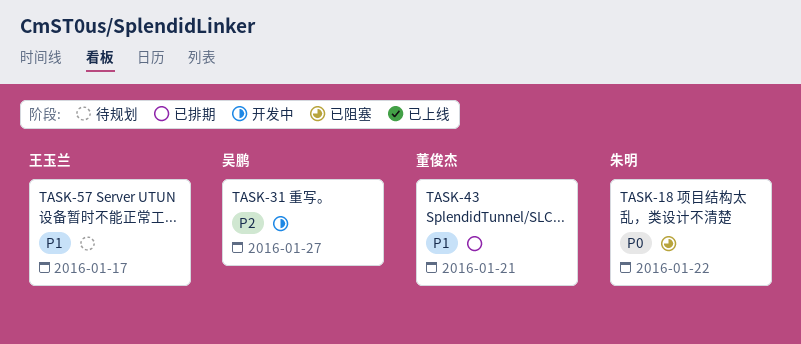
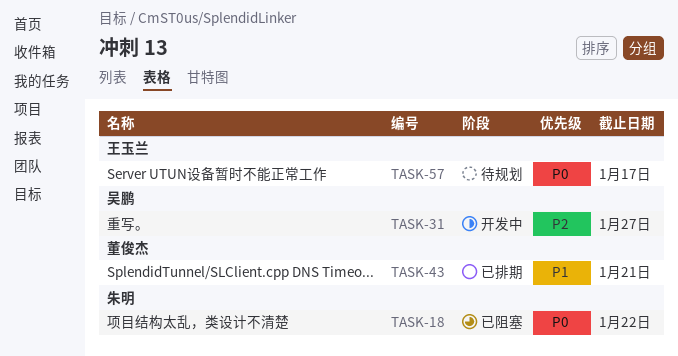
TASK-57, priority: P1 -> P0

